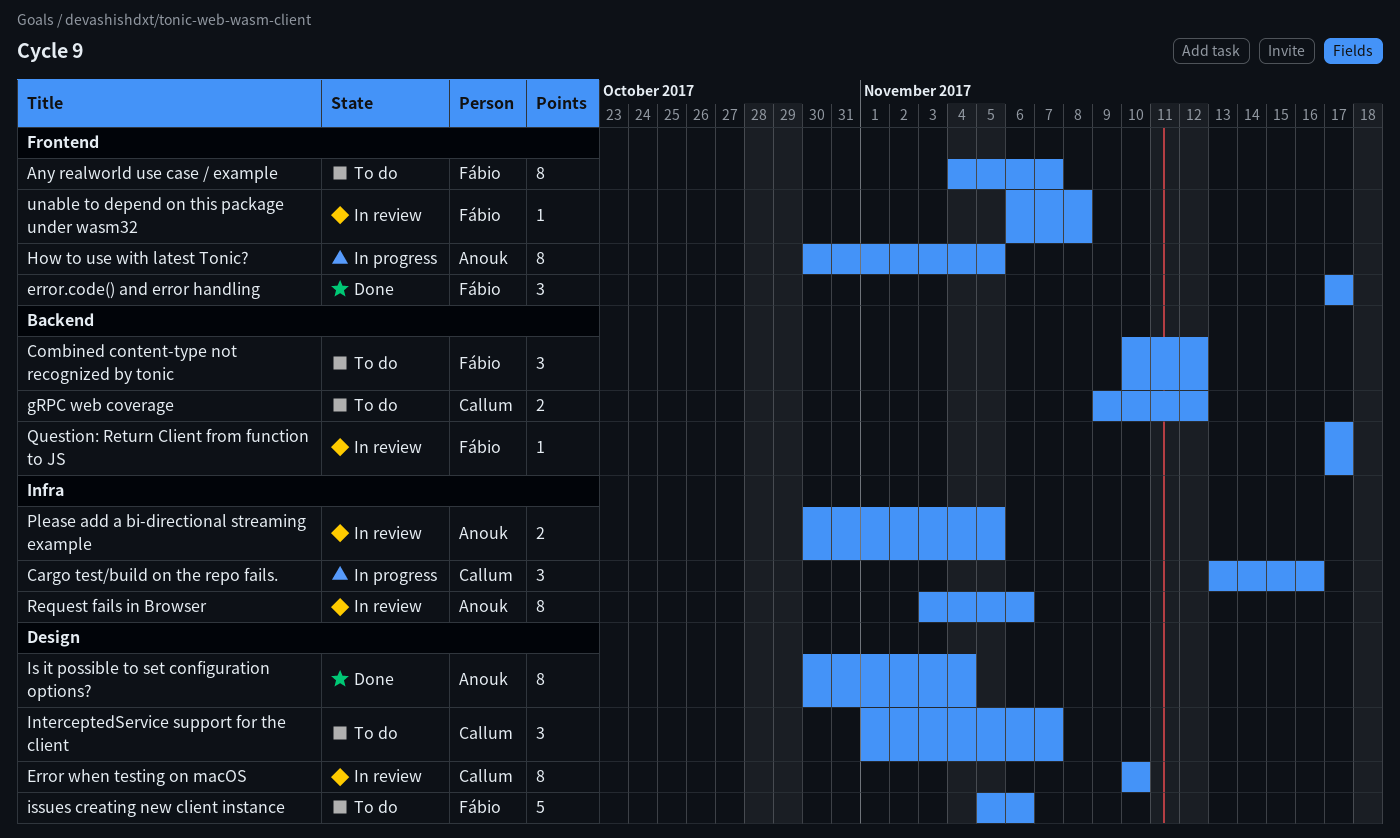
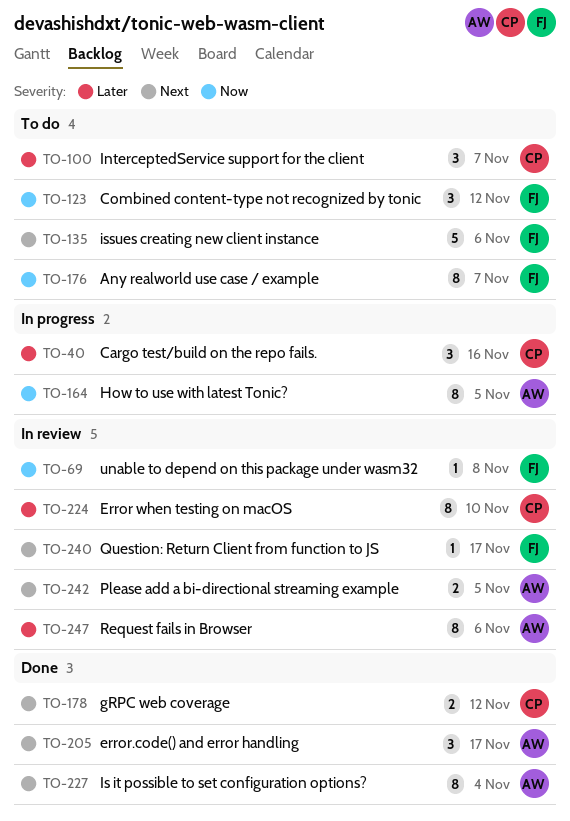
error.code() and error handling, owner: Fábio -> Anouk
gRPC web coverage, status: To do -> Done

